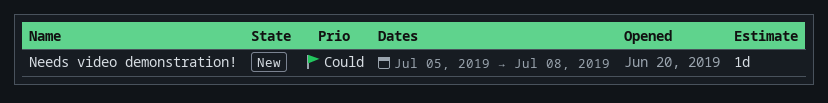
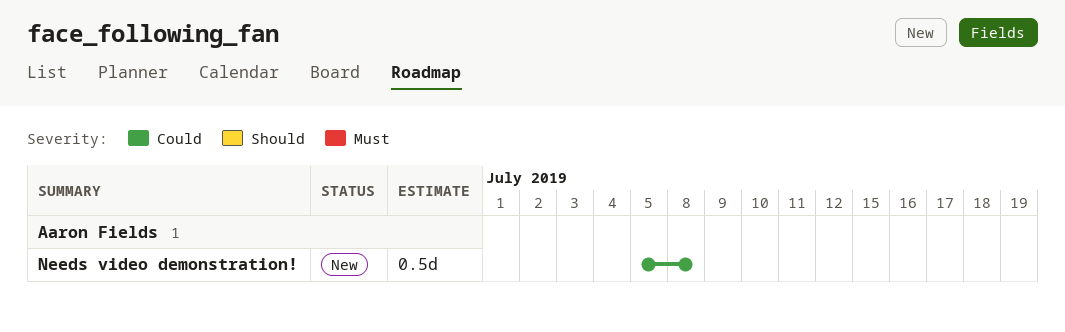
Needs video demonstration!, estimate: 1d -> 0.5d

